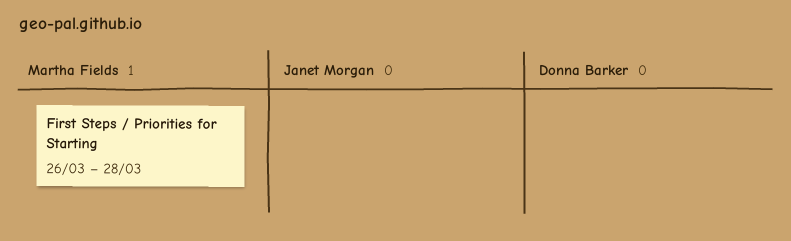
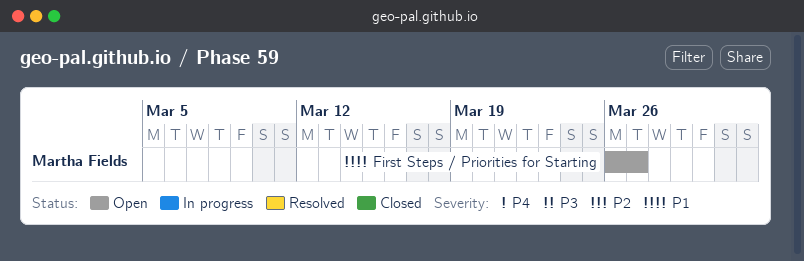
First Steps / Priorities for Starting, due: Mar 28 -> Mar 27

